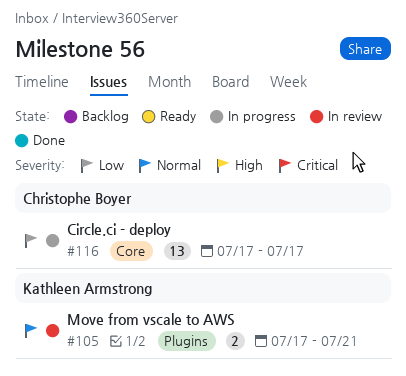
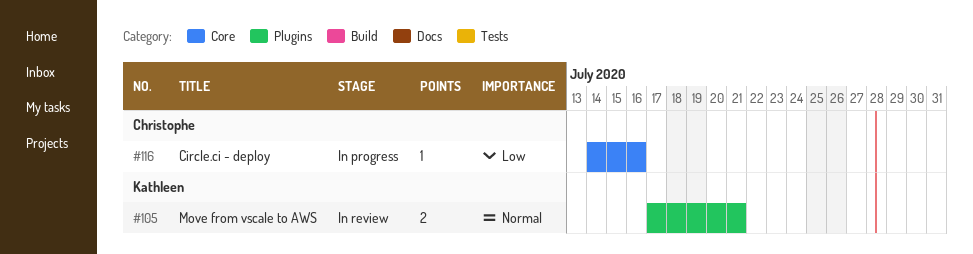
#116, estimate: 13 -> 1
#116, start: Jul 17 -> Jul 14
#116, due: Jul 17 -> Jul 16

